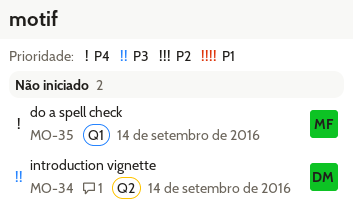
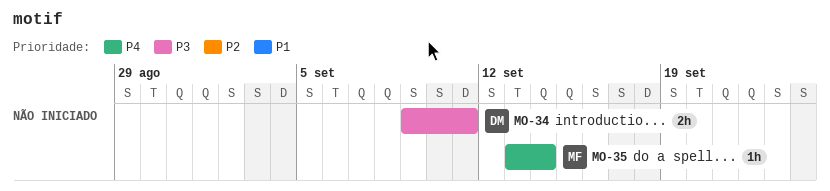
MO-34, due: Sep 14 -> Sep 11

